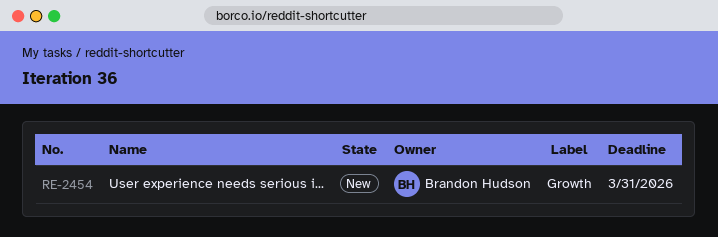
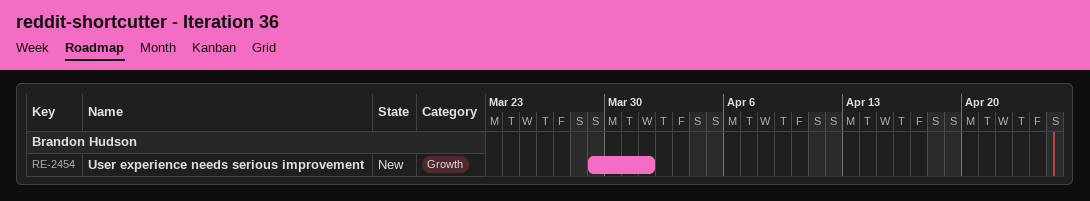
RE-2454, due: Mar 31 -> Apr 1

